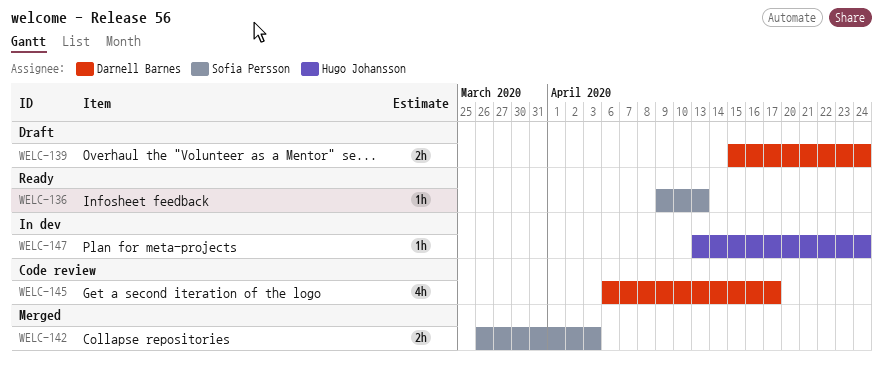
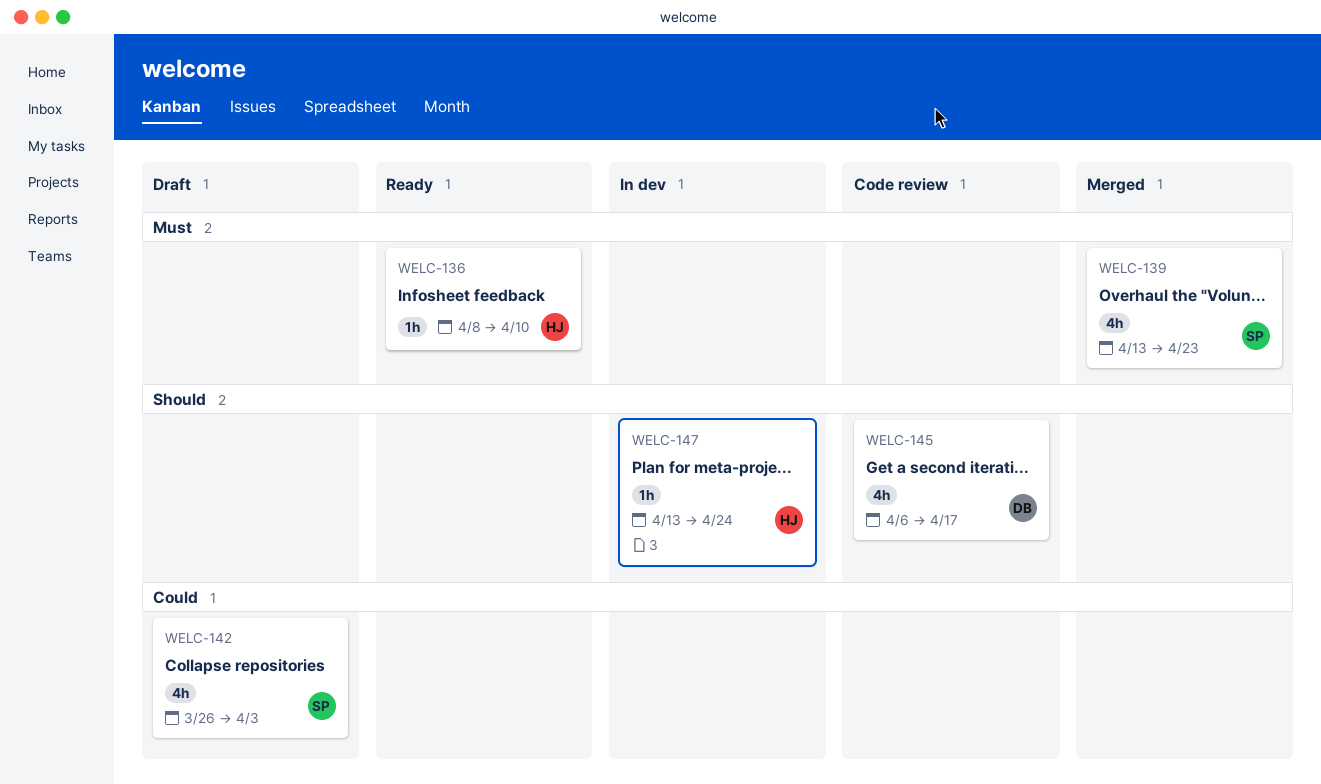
WELC-136, owner: Sofia Persson -> Hugo Johansson
WELC-136, start: Apr 9 -> Apr 8
WELC-136, due: Apr 13 -> Apr 10
WELC-139, status: Draft -> Merged
WELC-139, owner: Darnell Barnes -> Sofia Persson
WELC-139, estimate: 2h -> 4h
WELC-139, start: Apr 15 -> Apr 13
WELC-139, due: Apr 24 -> Apr 23
WELC-142, status: Merged -> Draft
WELC-142, estimate: 2h -> 4h

